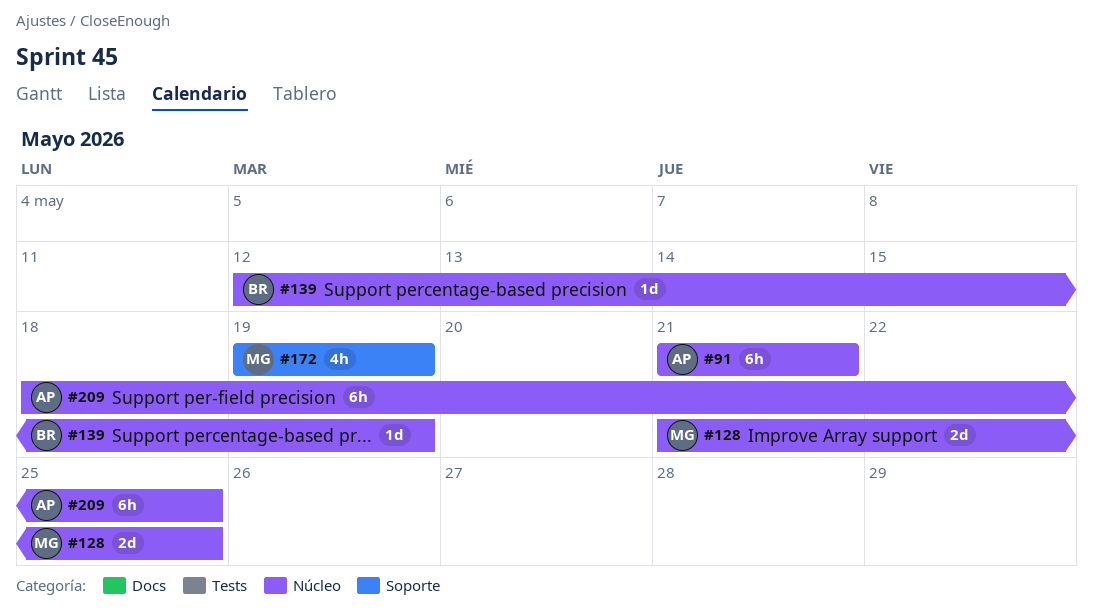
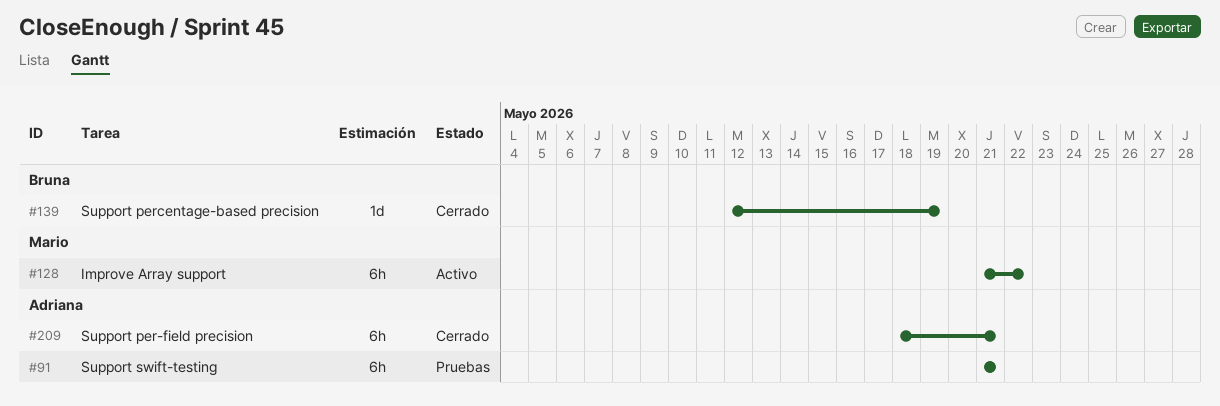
#128, estimate: 2d -> 6h
#128, due: May 25 -> May 22
#172: present -> none
#209, due: May 25 -> May 21

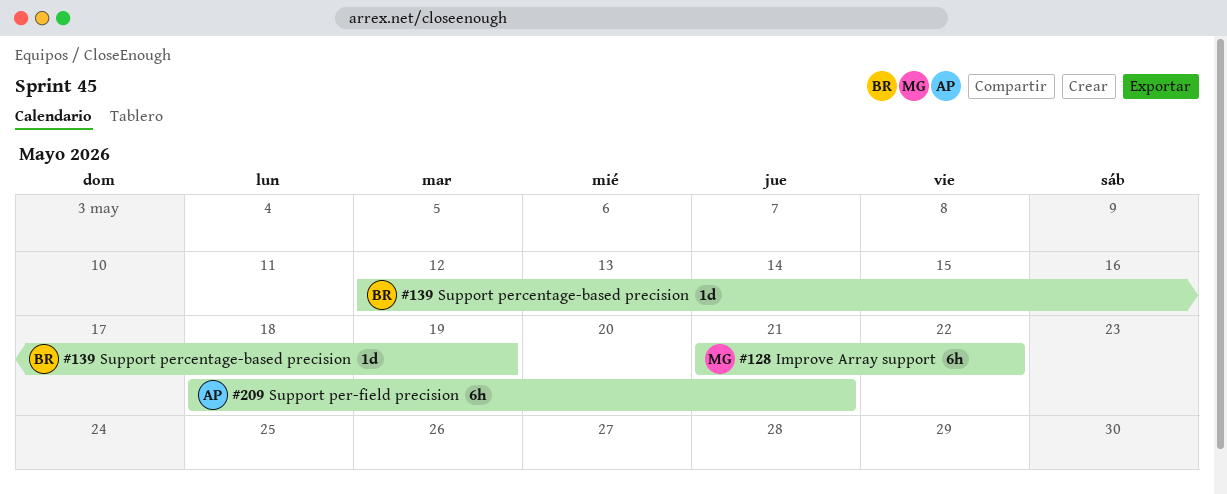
#91: present -> none

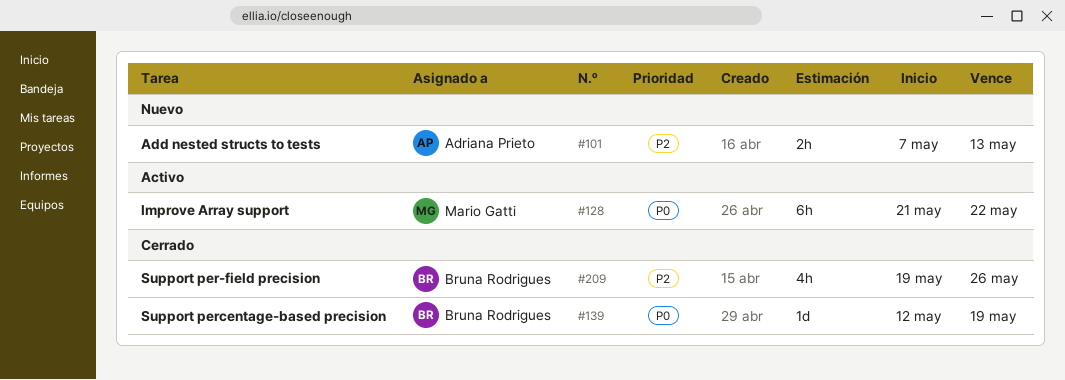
#101: none -> present
#209, owner: Adriana Prieto -> Bruna Rodrigues
#209, estimate: 6h -> 4h
#209, start: May 18 -> May 19
#209, due: May 21 -> May 26

